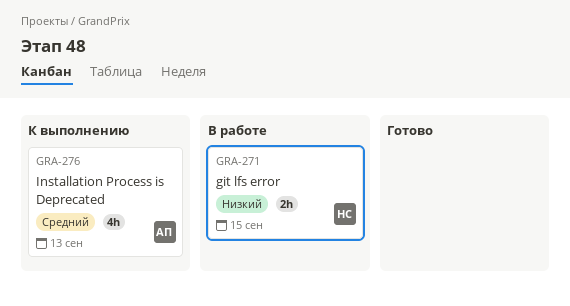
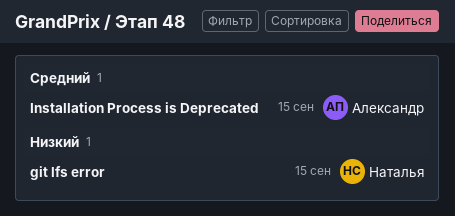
Installation Process is Deprecated, due: Sep 13 -> Sep 15

